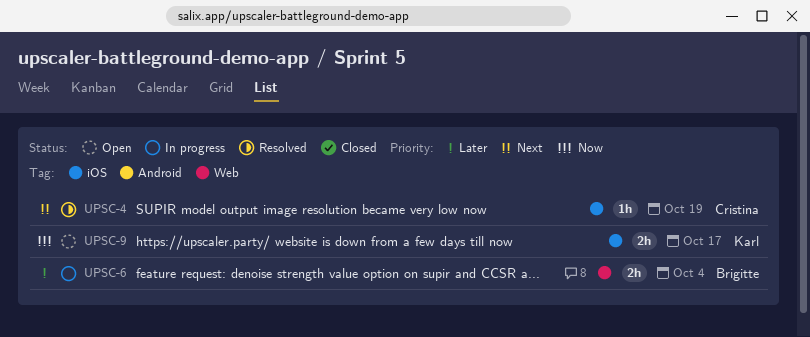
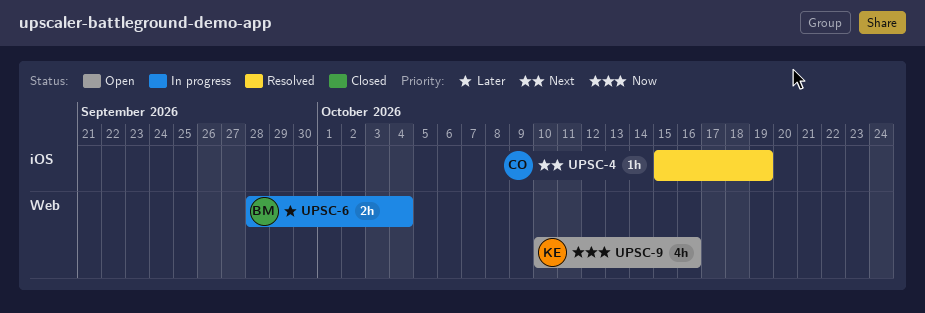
UPSC-9, label: iOS -> Web
UPSC-9, estimate: 2h -> 4h
UPSC-9, due: Oct 17 -> Oct 16

